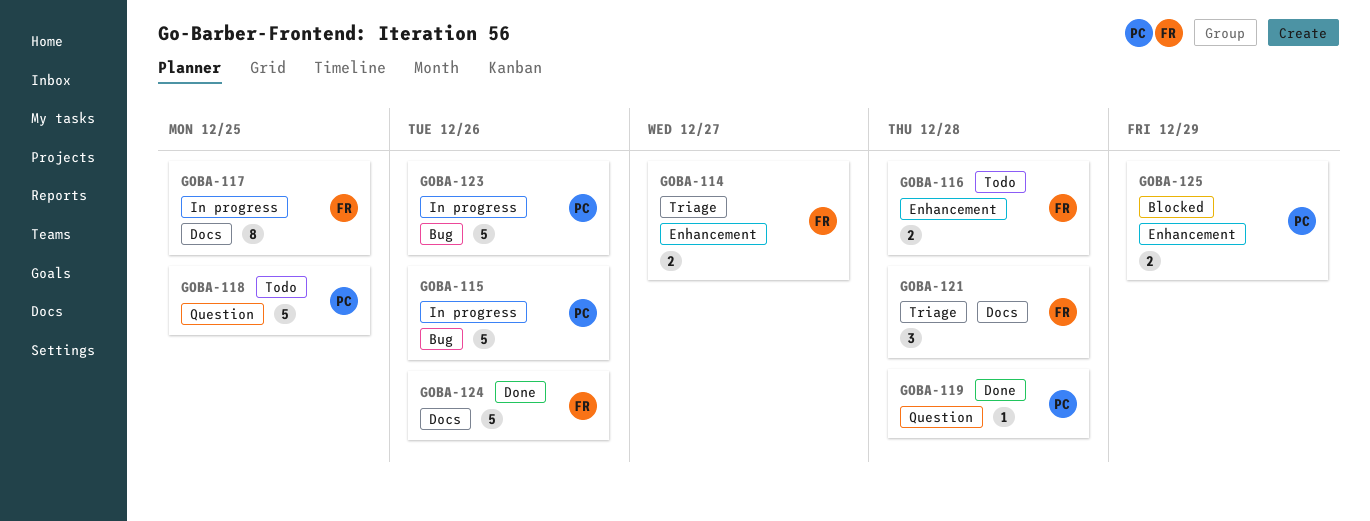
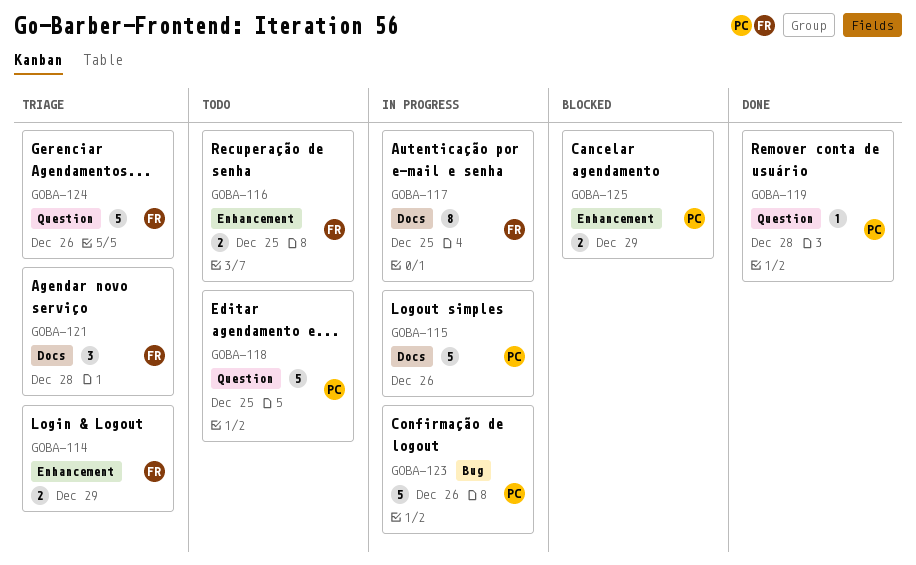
GOBA-114, due: Dec 27 -> Dec 29
GOBA-115, label: Bug -> Docs
GOBA-116, due: Dec 28 -> Dec 25
GOBA-124, status: Done -> Triage
GOBA-124, label: Docs -> Question

